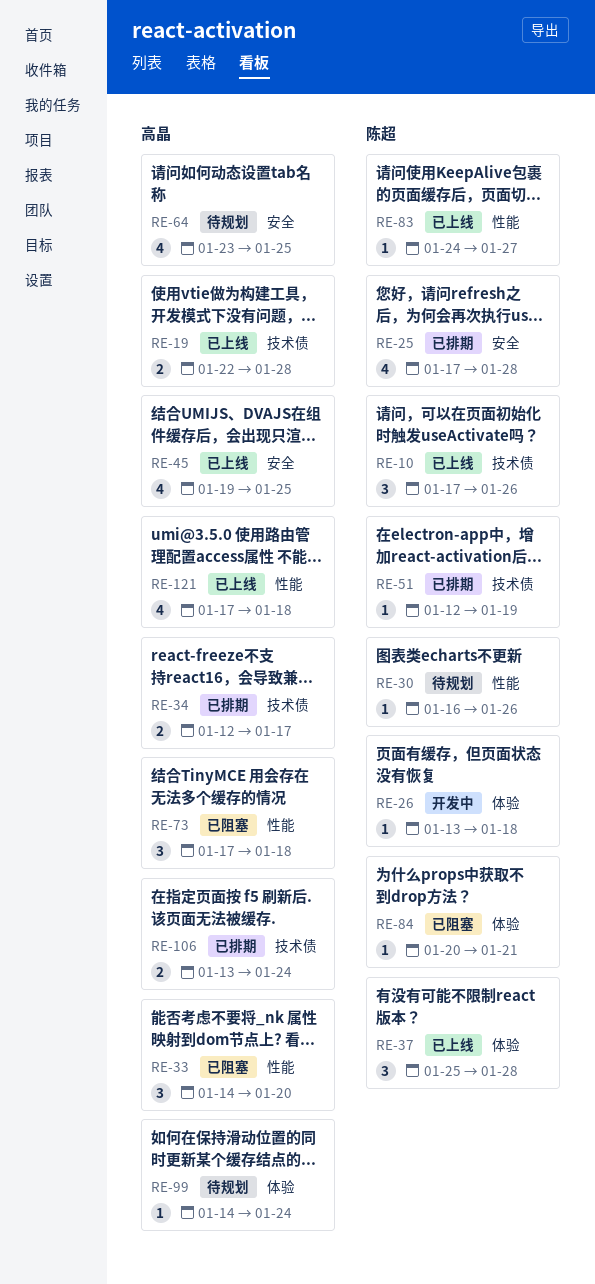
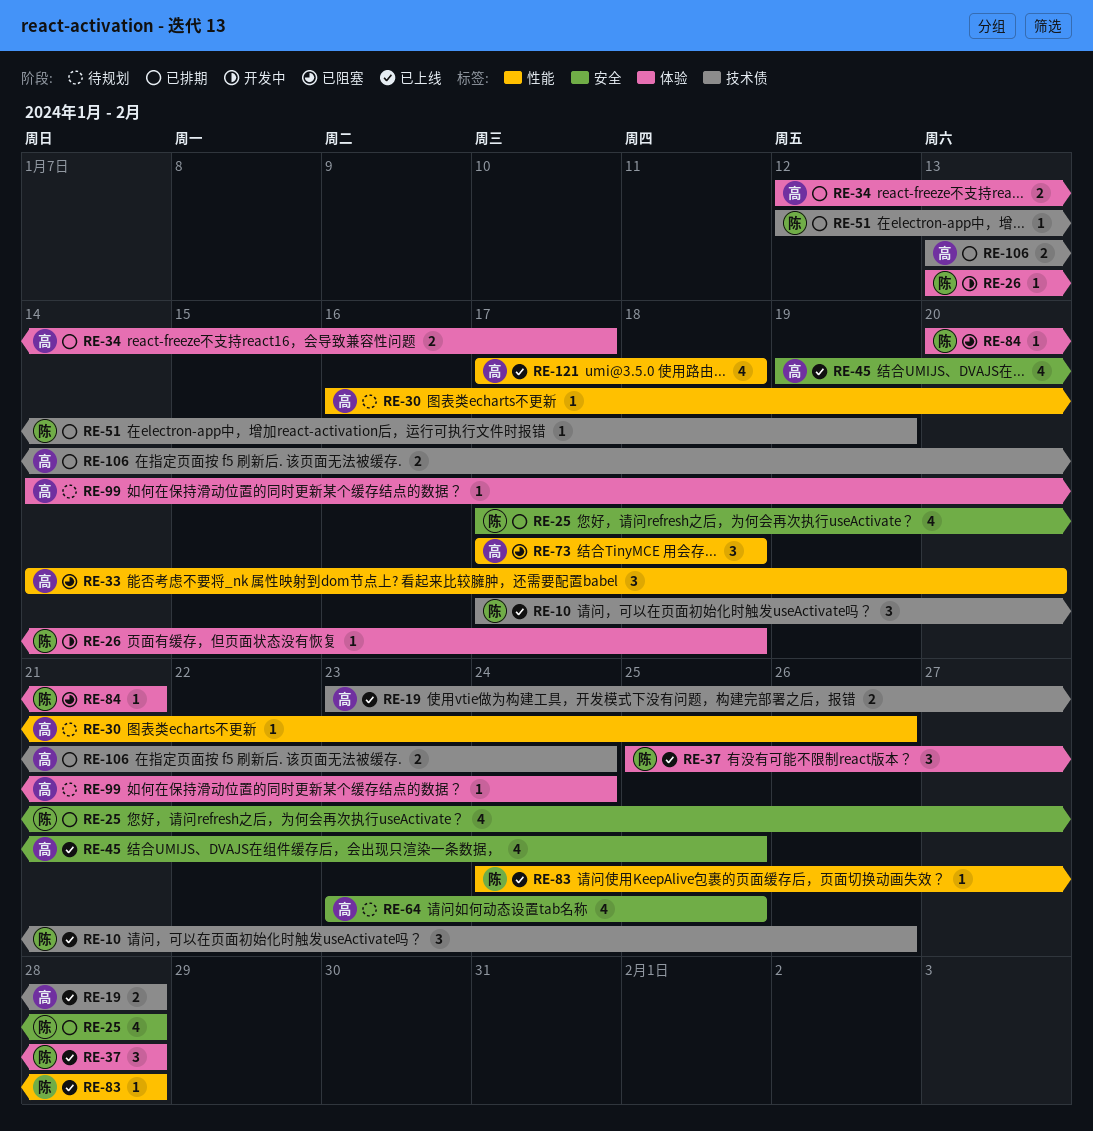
RE-19, start: Jan 22 -> Jan 23
RE-30, owner: 陈超 -> 高晶
RE-34, label: 技术债 -> 体验
RE-83, due: Jan 27 -> Jan 28

